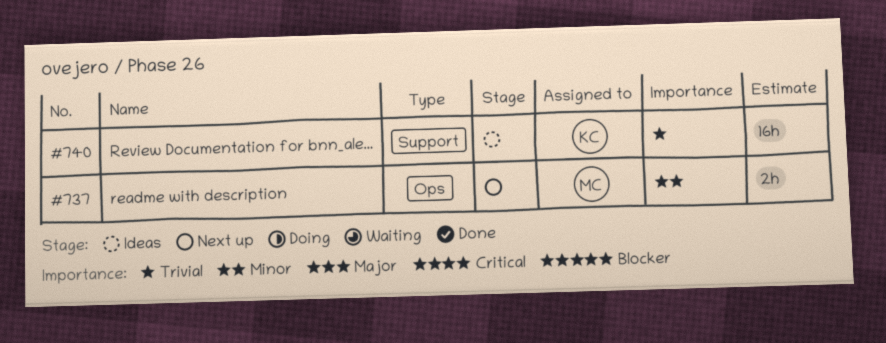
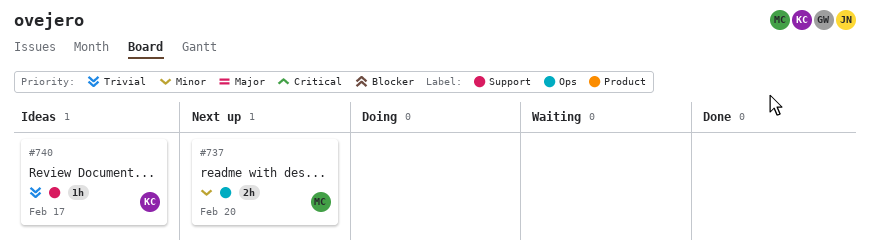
#740, estimate: 16h -> 1h

